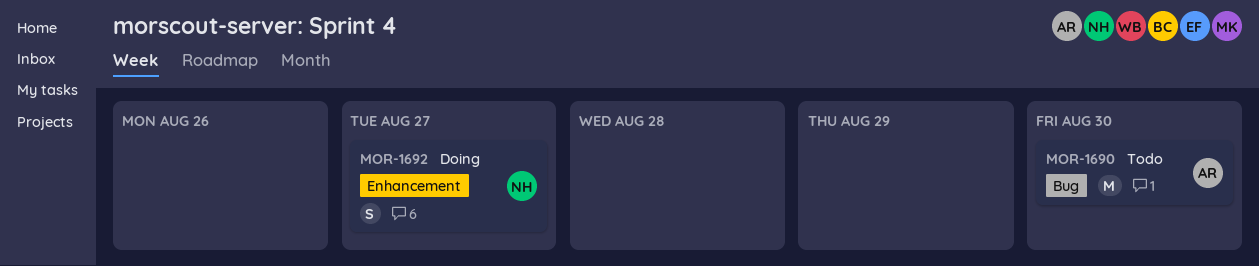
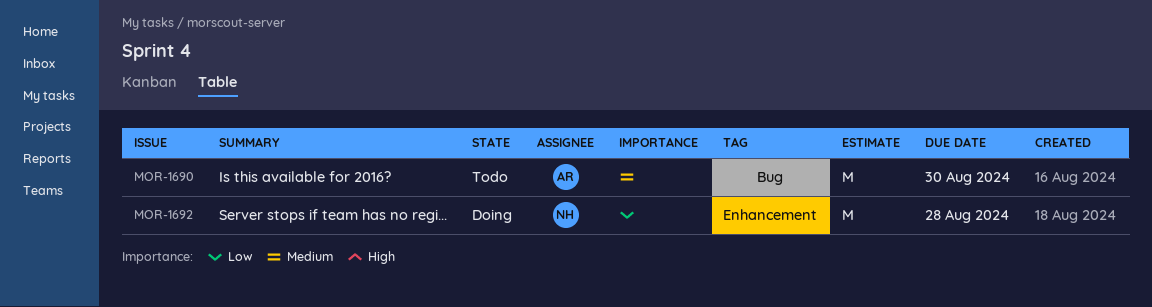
MOR-1692, estimate: S -> M
MOR-1692, due: Aug 27 -> Aug 28

